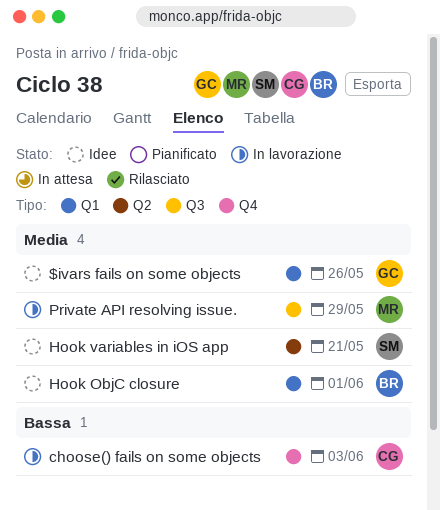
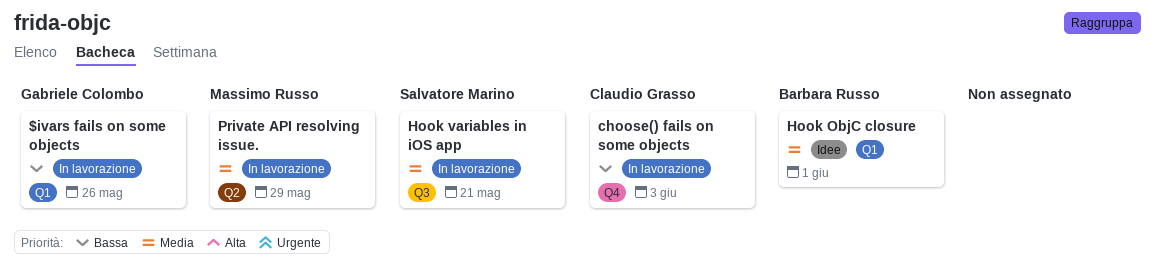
$ivars fails on some objects, status: Idee -> In lavorazione
$ivars fails on some objects, priority: Media -> Bassa
Hook variables in iOS app, status: Idee -> In lavorazione
Hook variables in iOS app, label: Q2 -> Q3
Private API resolving issue., label: Q3 -> Q2

